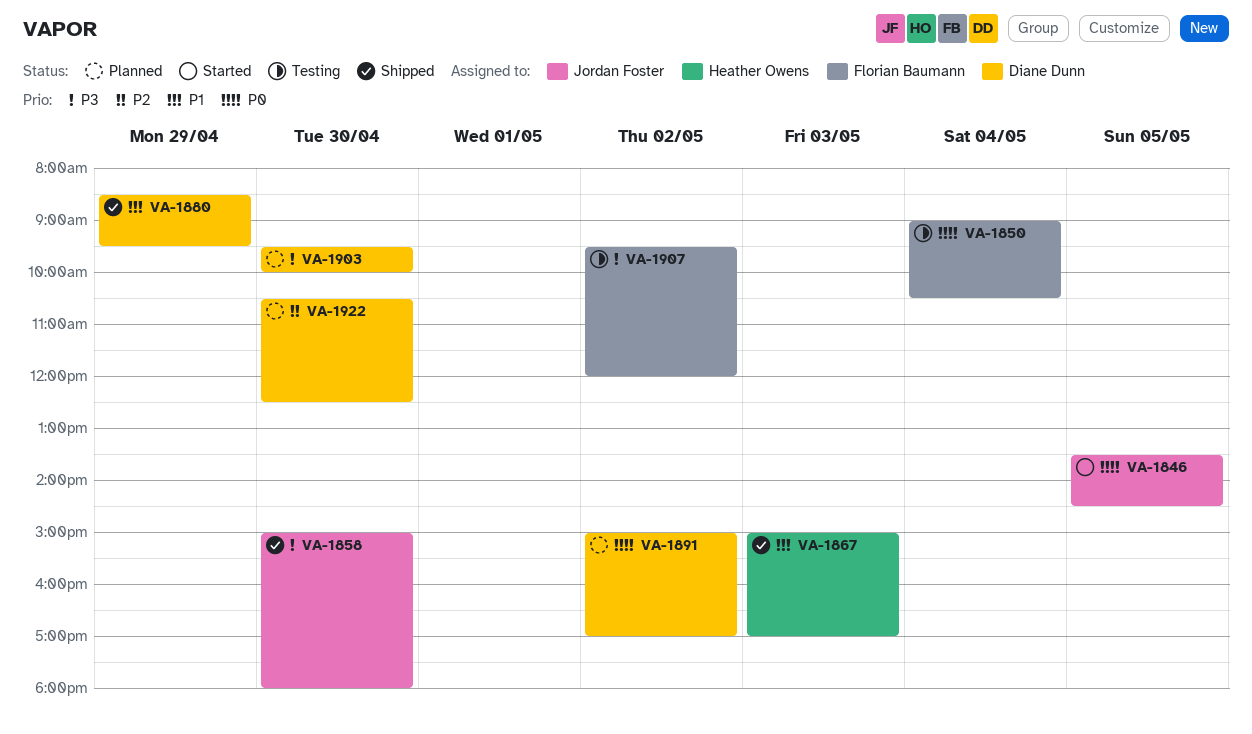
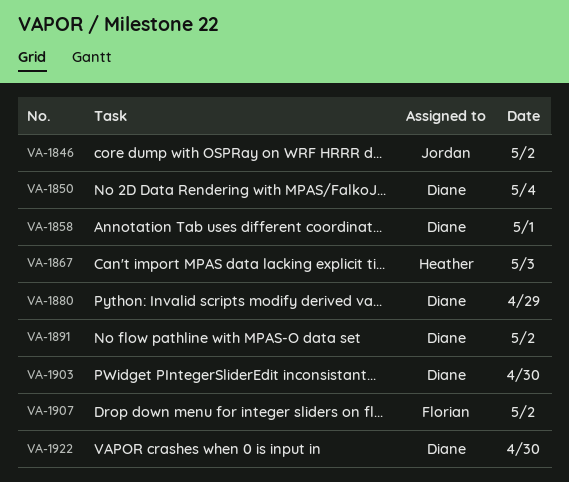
VA-1846, day: May 5 -> May 2
VA-1850, owner: Florian Baumann -> Diane Dunn
VA-1858, owner: Jordan Foster -> Diane Dunn
VA-1858, day: Apr 30 -> May 1

